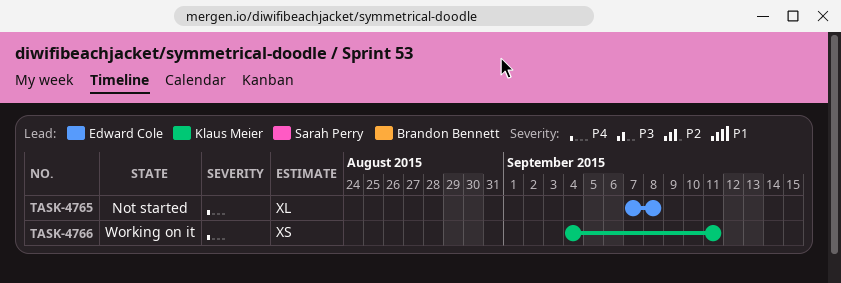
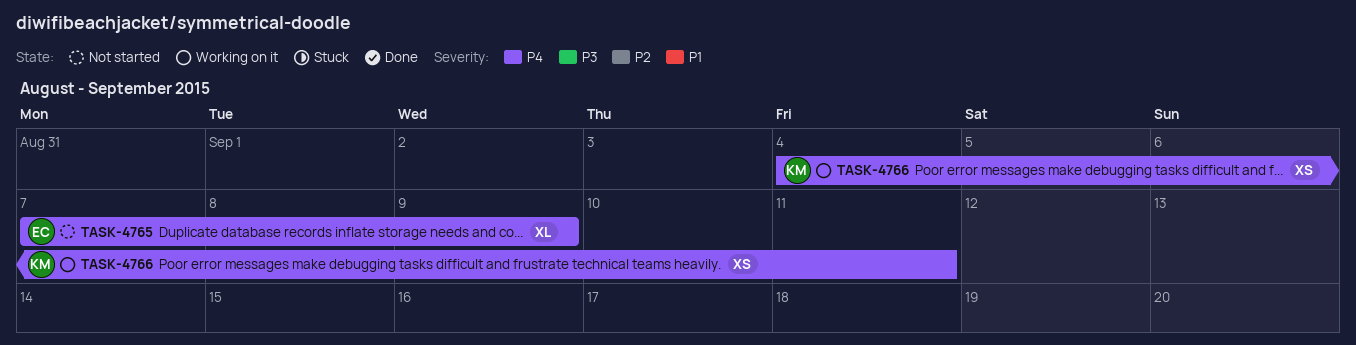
TASK-4765, due: Sep 8 -> Sep 9

